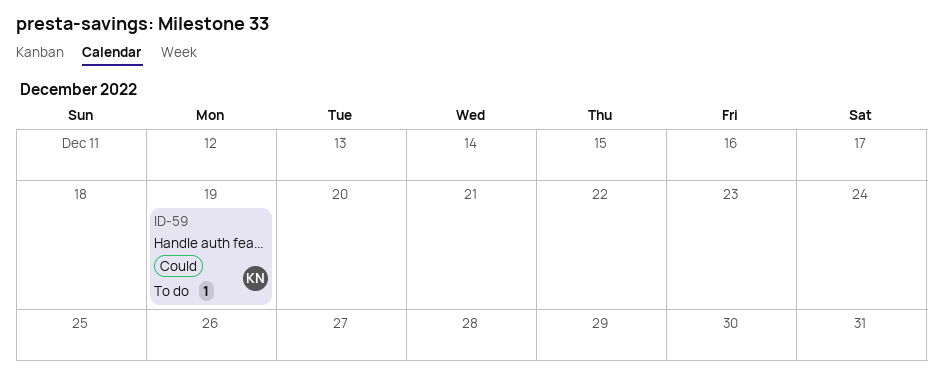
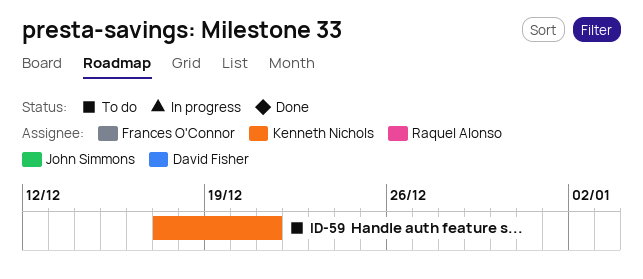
ID-59, due: Dec 19 -> Dec 21

